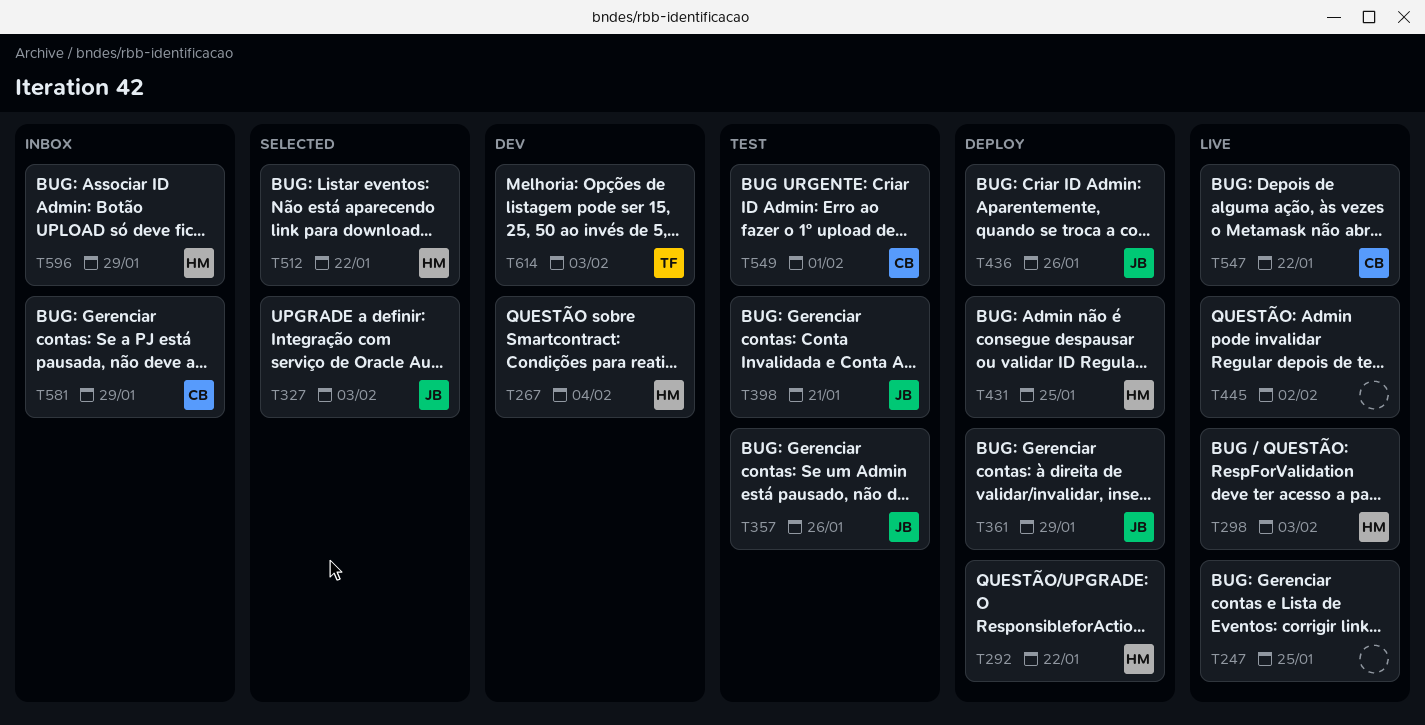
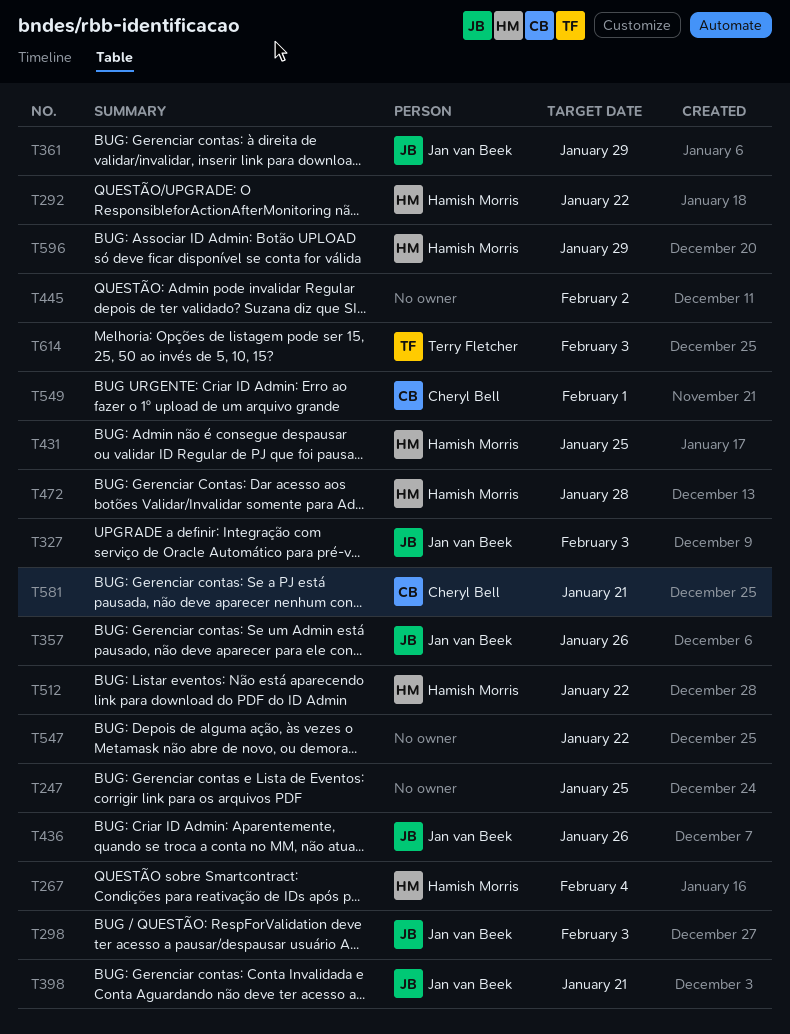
T298, owner: Hamish Morris -> Jan van Beek
T472: none -> present
T547, owner: Cheryl Bell -> none
T581, due: Jan 29 -> Jan 21

